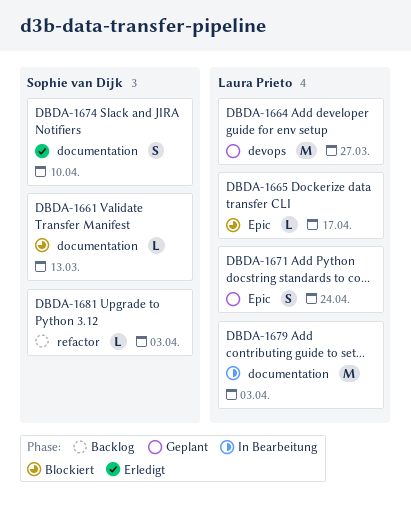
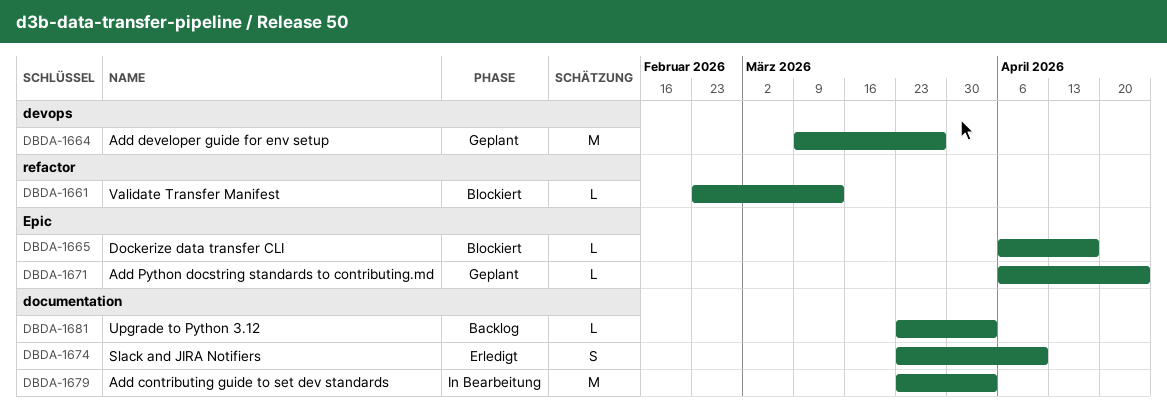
DBDA-1661, label: documentation -> refactor
DBDA-1671, estimate: S -> L
DBDA-1681, label: refactor -> documentation

